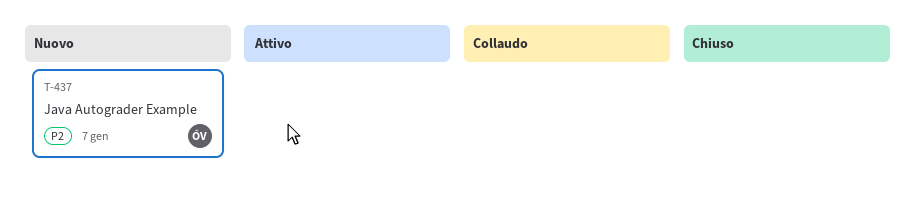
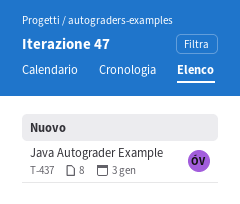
T-437, due: Jan 7 -> Jan 3

